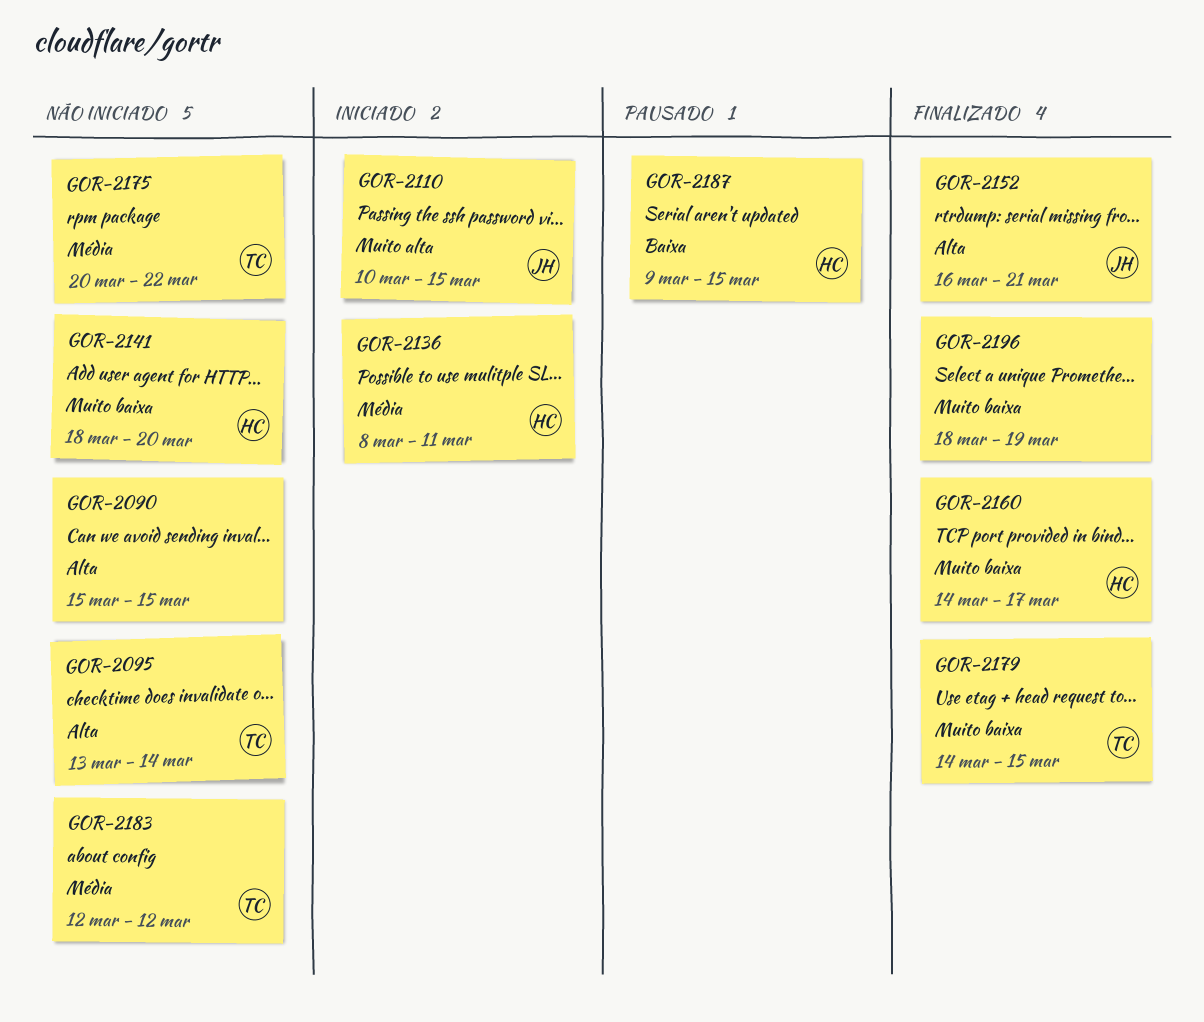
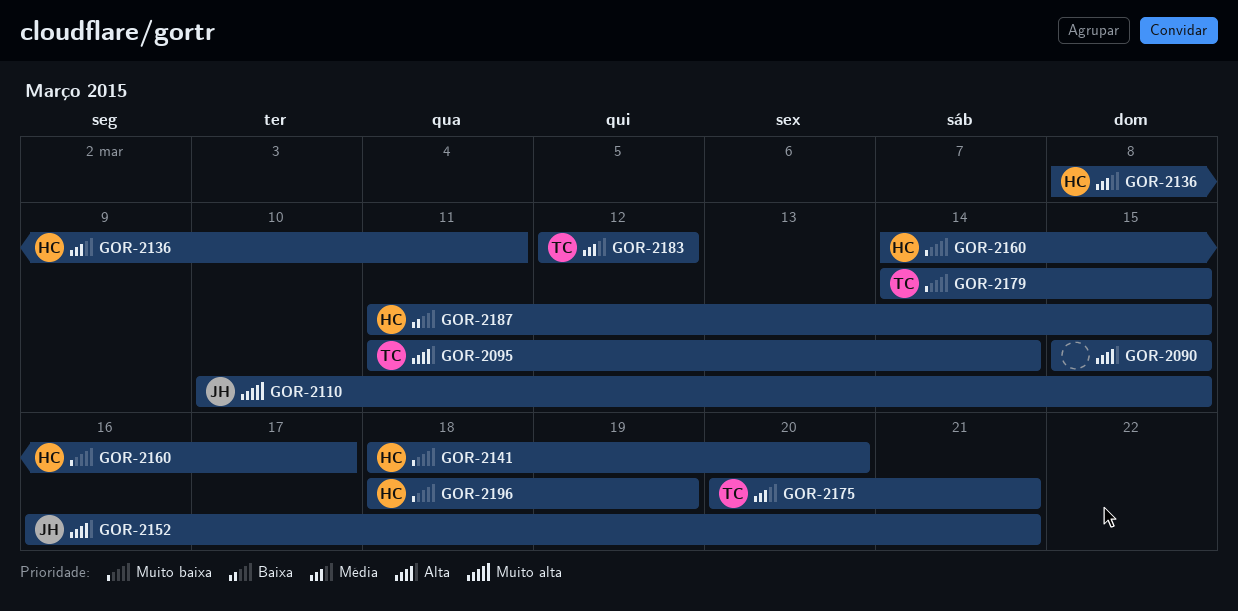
GOR-2095, start: Mar 13 -> Mar 11
GOR-2175, due: Mar 22 -> Mar 21
GOR-2187, start: Mar 9 -> Mar 11
GOR-2196, owner: none -> HC

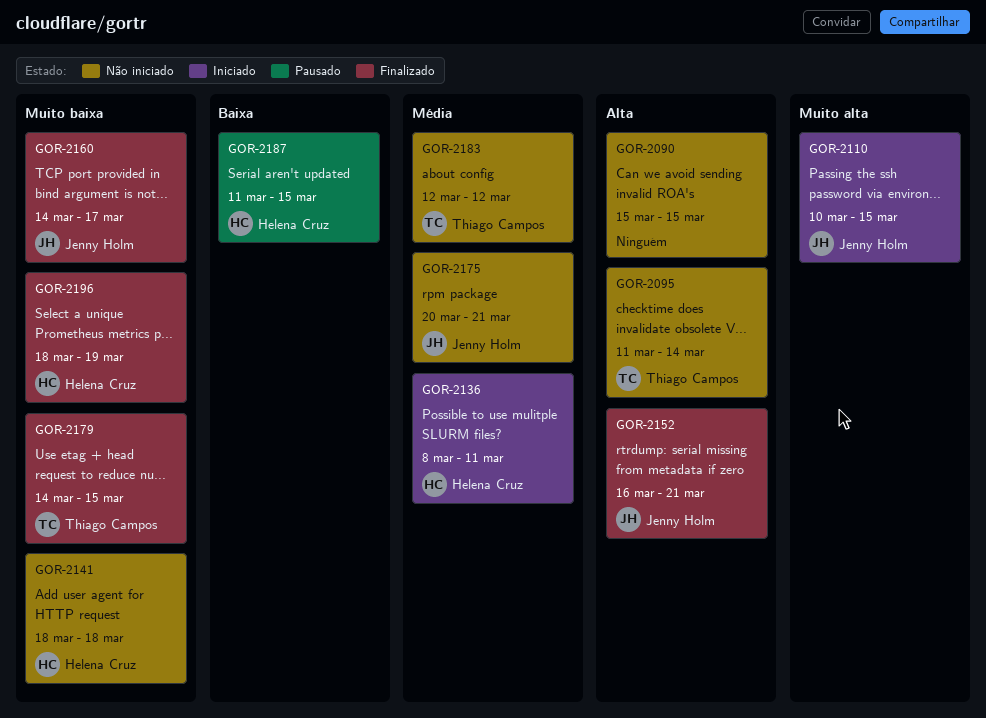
GOR-2141, due: Mar 20 -> Mar 18
GOR-2160, owner: Helena Cruz -> Jenny Holm
GOR-2175, owner: Thiago Campos -> Jenny Holm

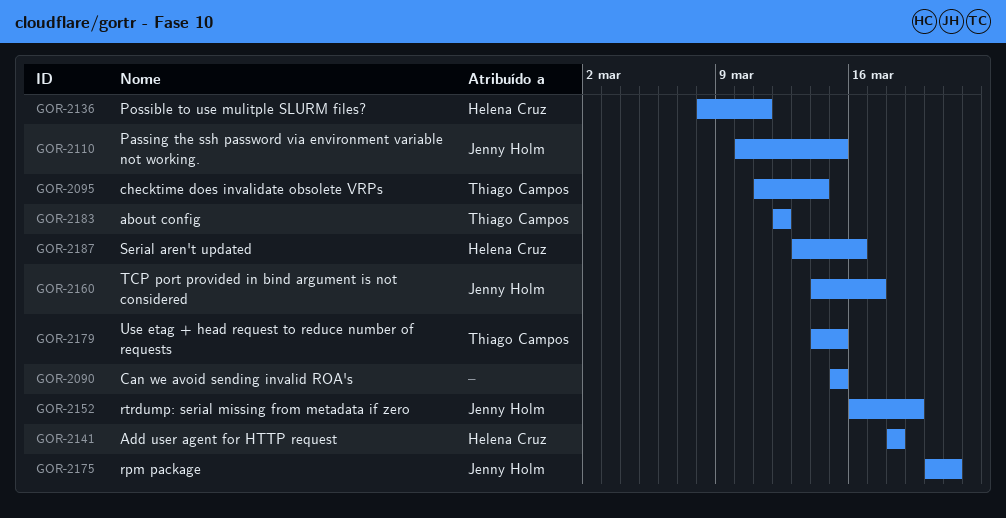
GOR-2152, due: Mar 21 -> Mar 19
GOR-2187, start: Mar 11 -> Mar 13
GOR-2187, due: Mar 15 -> Mar 16
GOR-2196: present -> none

